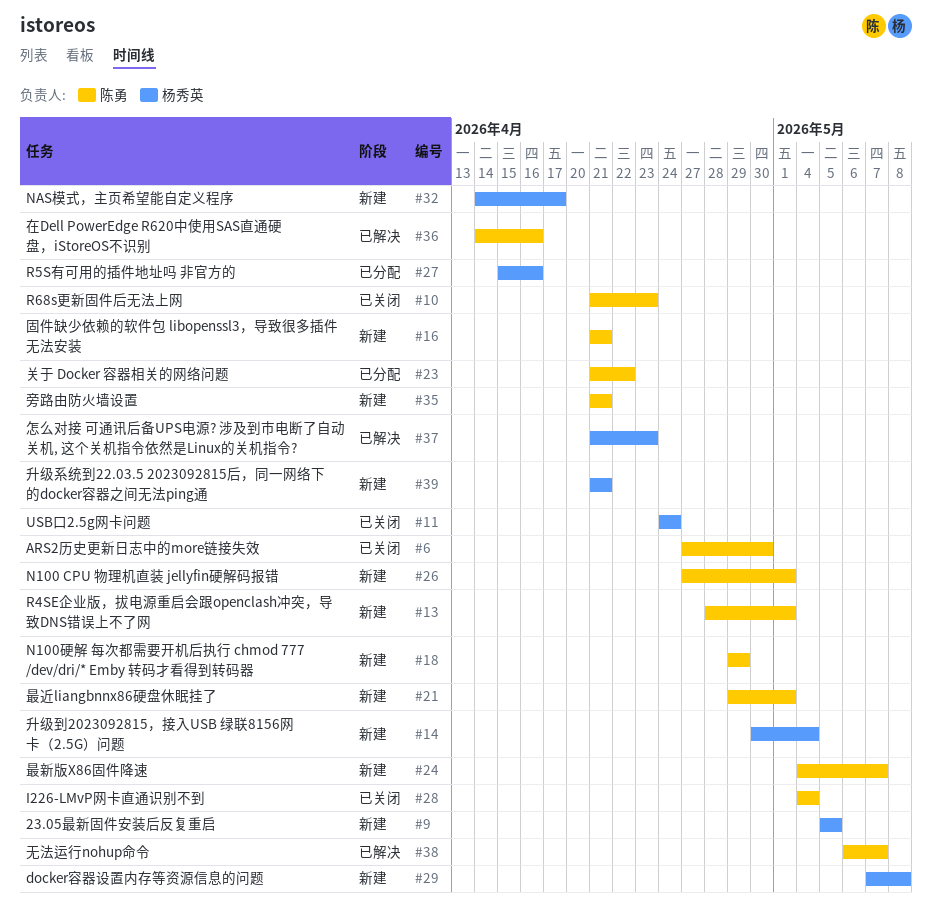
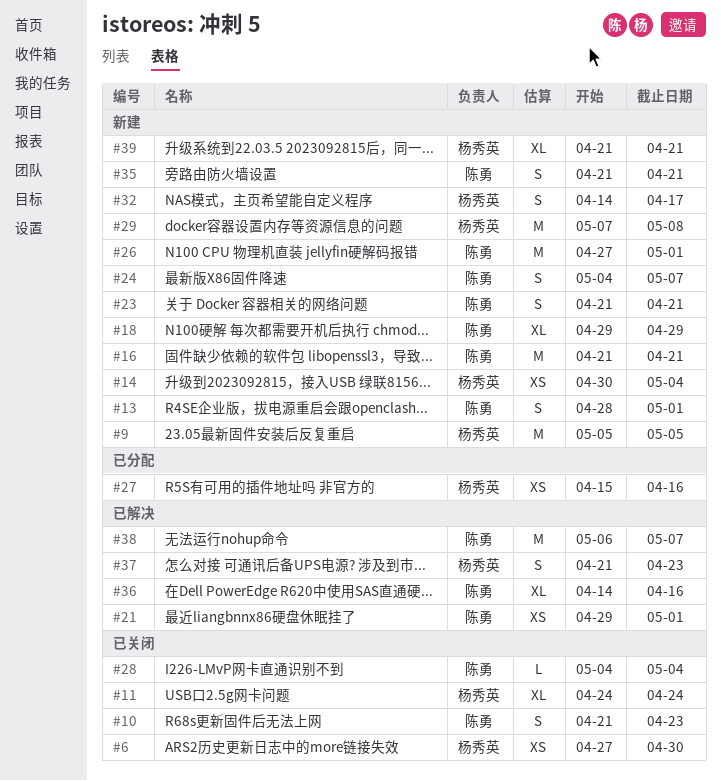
#6, owner: 陈勇 -> 杨秀英
#21, status: 新建 -> 已解决
#23, status: 已分配 -> 新建
#23, due: Apr 22 -> Apr 21

